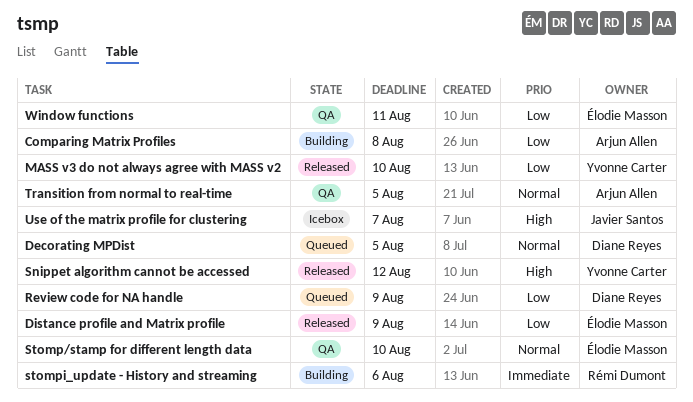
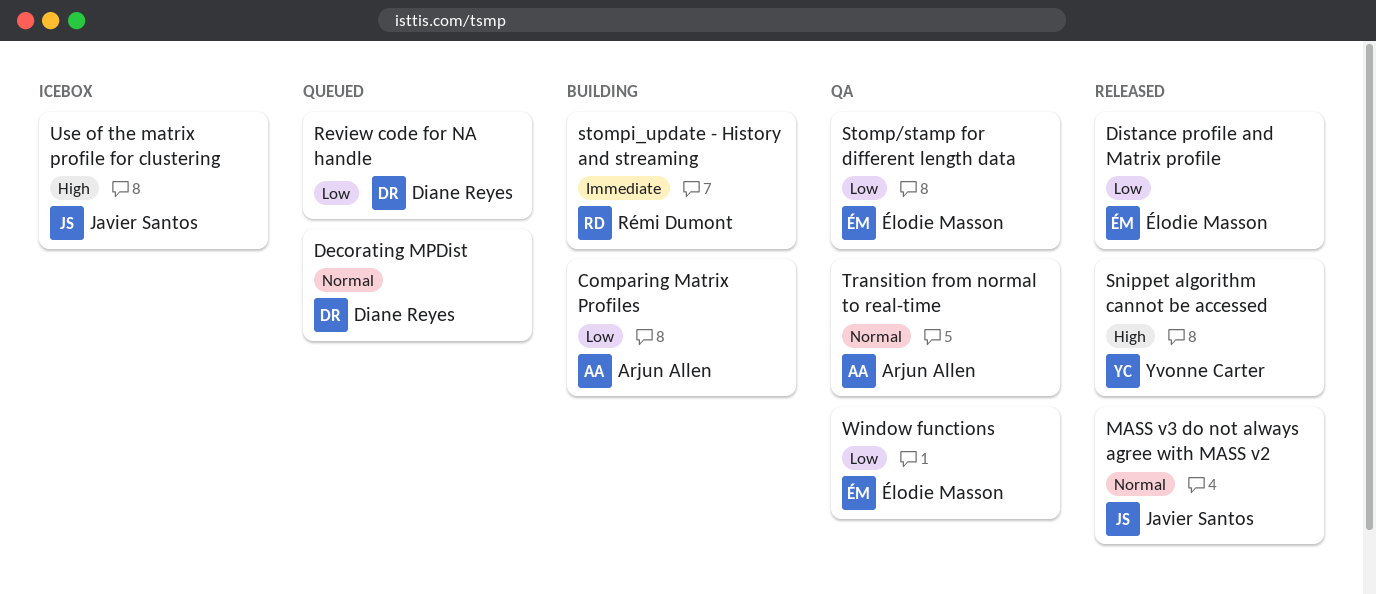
MASS v3 do not always agree with MASS v2, owner: Yvonne Carter -> Javier Santos
MASS v3 do not always agree with MASS v2, priority: Low -> Normal
Stomp/stamp for different length data, priority: Normal -> Low

